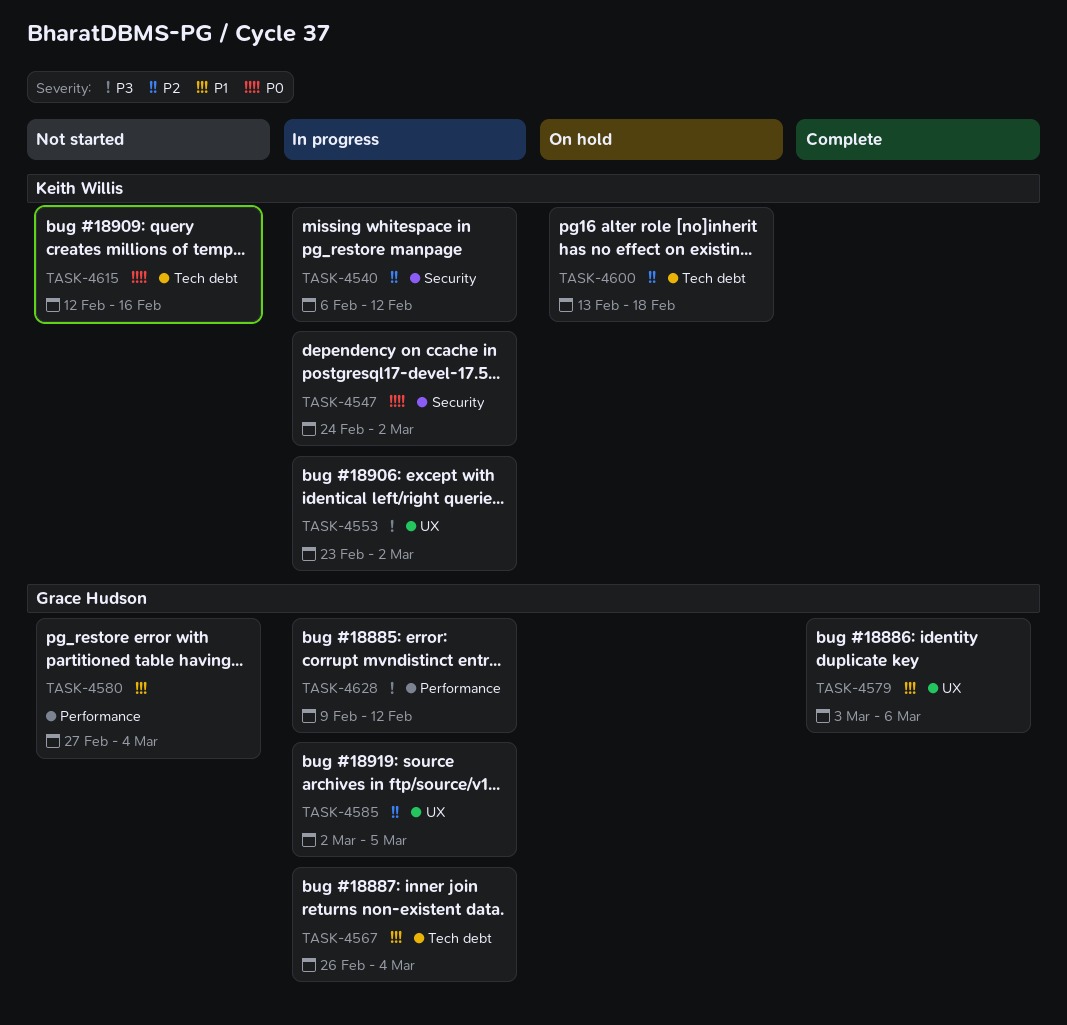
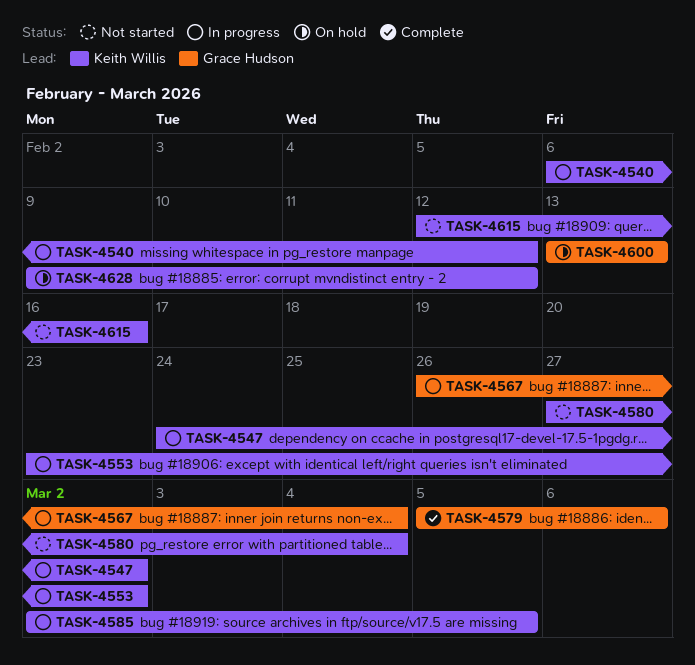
TASK-4579, start: Mar 3 -> Mar 5
TASK-4580, owner: Grace Hudson -> Keith Willis
TASK-4585, owner: Grace Hudson -> Keith Willis
TASK-4600, owner: Keith Willis -> Grace Hudson
TASK-4600, due: Feb 18 -> Feb 13
TASK-4628, status: In progress -> On hold
TASK-4628, owner: Grace Hudson -> Keith Willis

